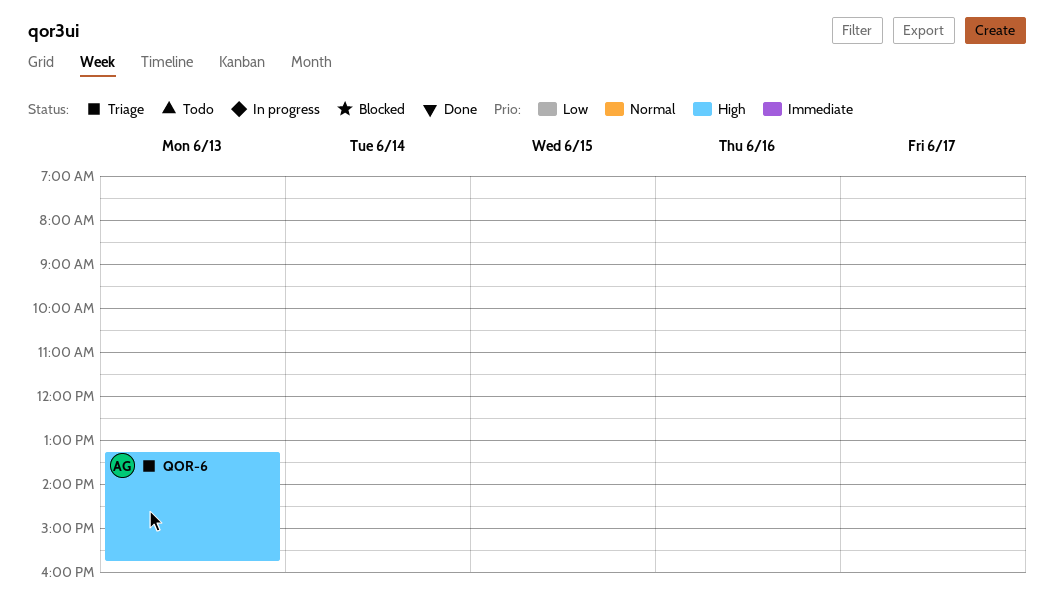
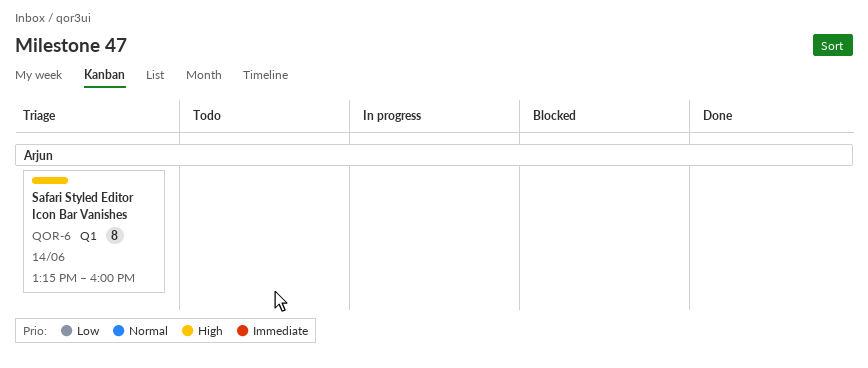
QOR-6, day: Jun 13 -> Jun 14
QOR-6, ends: 15:45 -> 16:00

